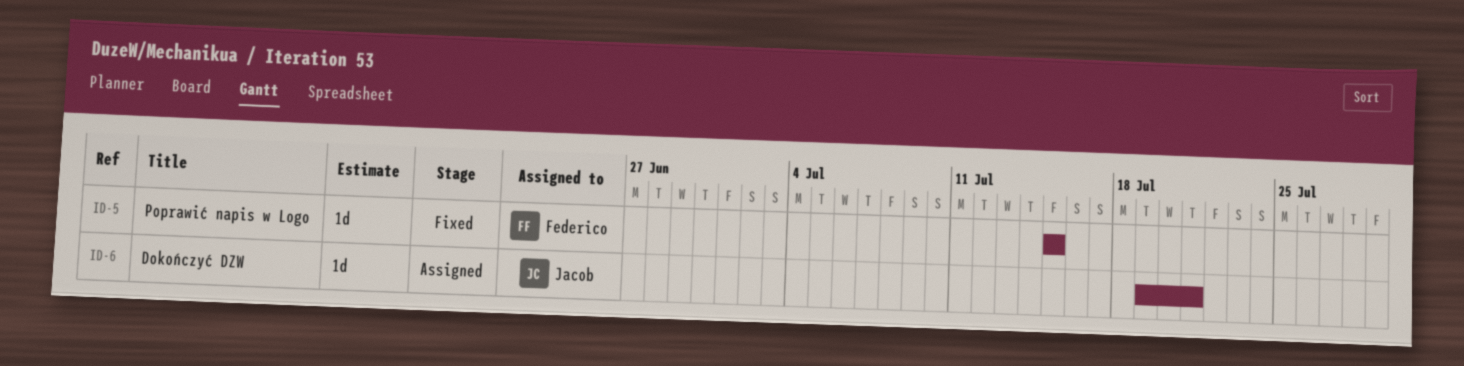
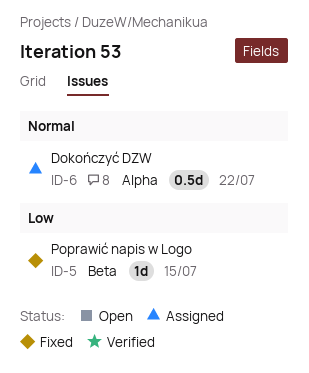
ID-6, estimate: 1d -> 0.5d
ID-6, due: Jul 21 -> Jul 22

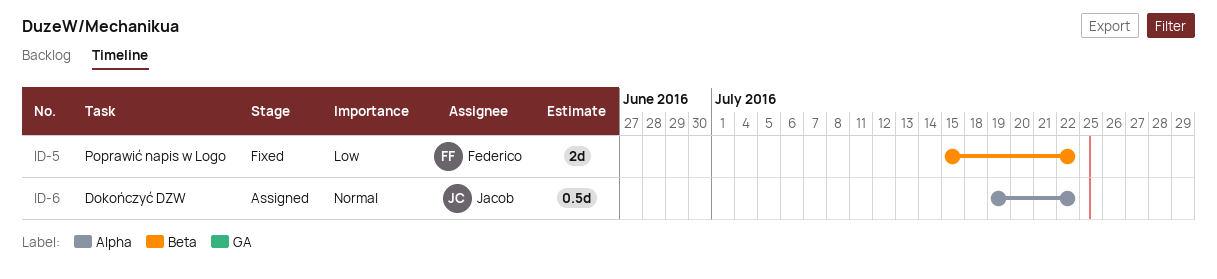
ID-5, estimate: 1d -> 2d
ID-5, due: Jul 15 -> Jul 22

